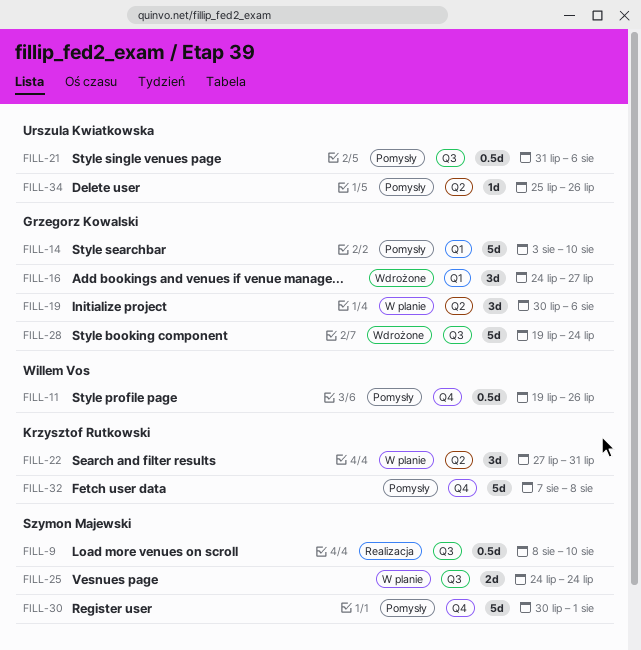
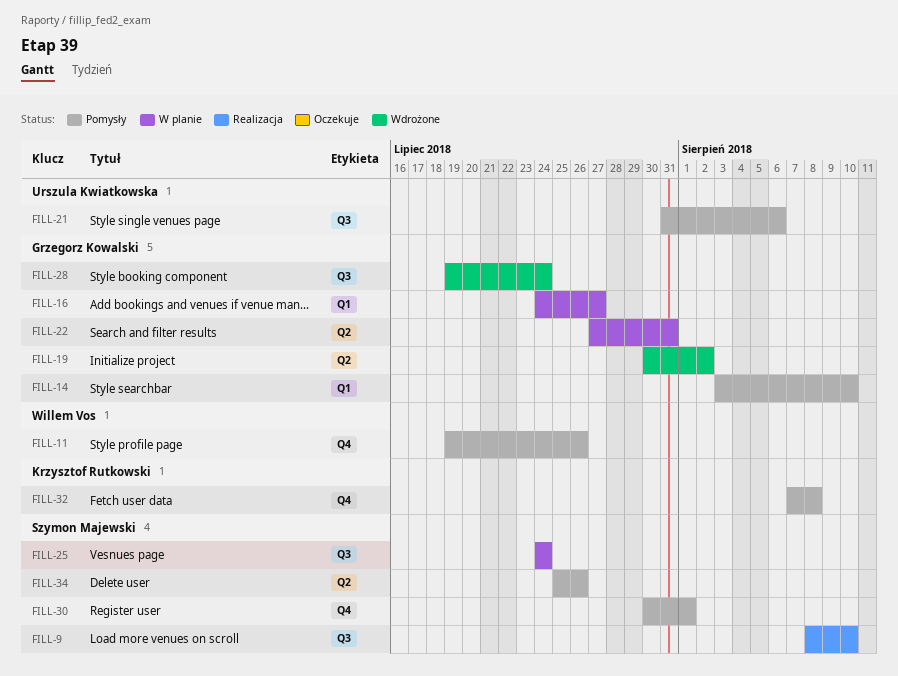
FILL-16, status: Wdrożone -> W planie
FILL-19, status: W planie -> Wdrożone
FILL-19, due: Aug 6 -> Aug 2
FILL-22, owner: Krzysztof Rutkowski -> Grzegorz Kowalski
FILL-34, owner: Urszula Kwiatkowska -> Szymon Majewski

